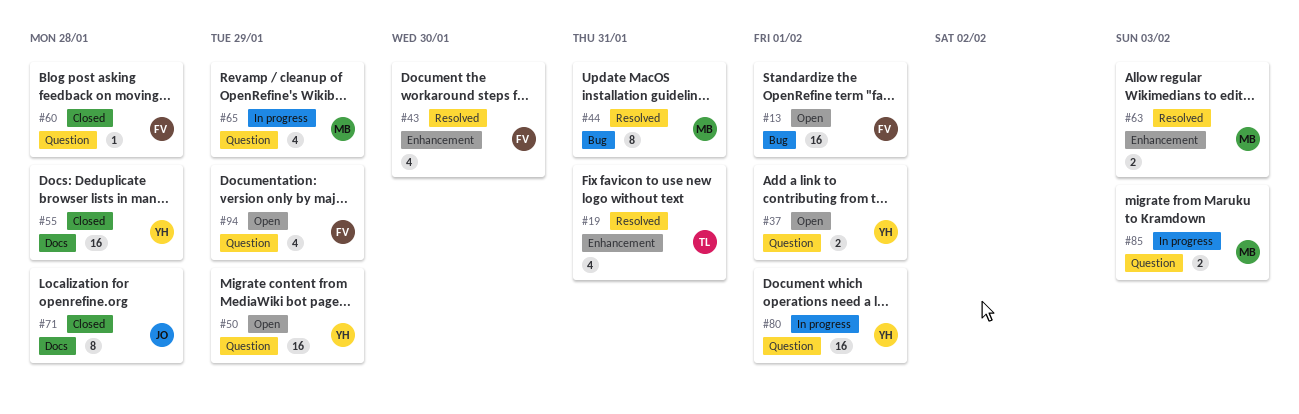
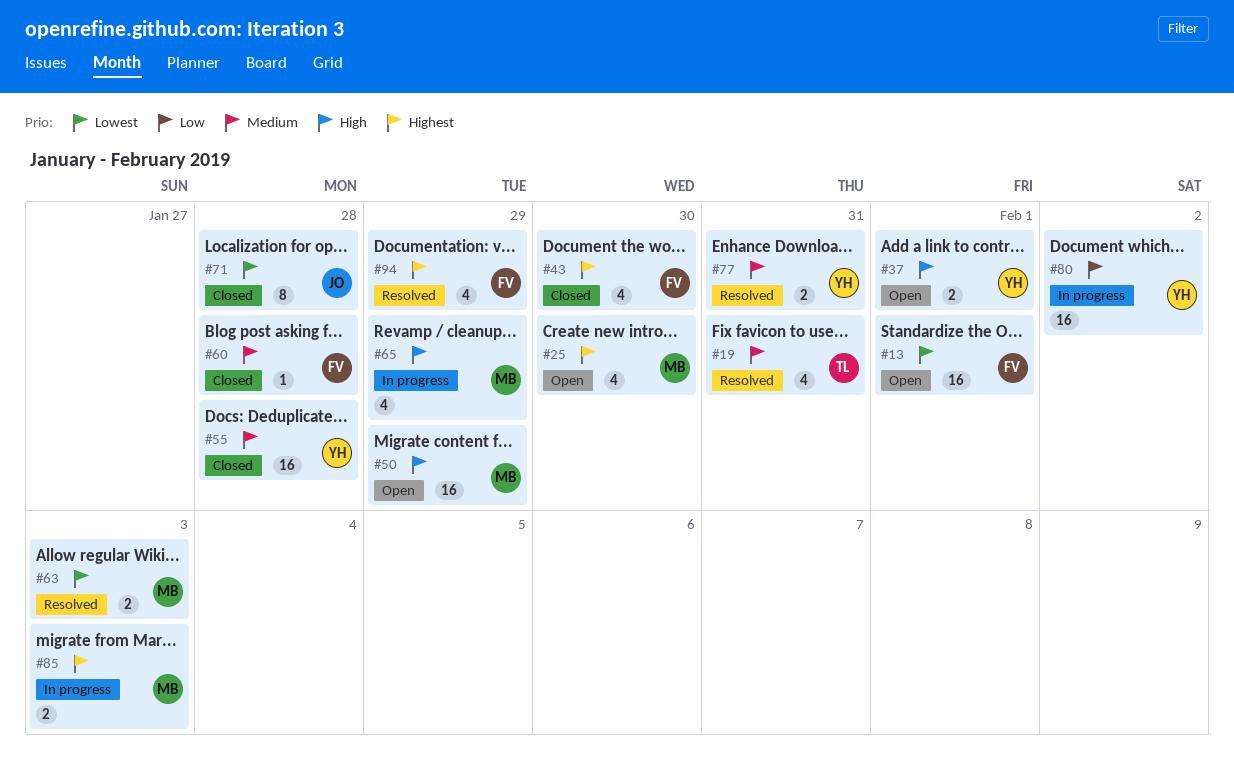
#25: none -> present
#43, status: Resolved -> Closed
#44: present -> none
#50, owner: YH -> MB
#77: none -> present
#80, due: Feb 1 -> Feb 2
#94, status: Open -> Resolved

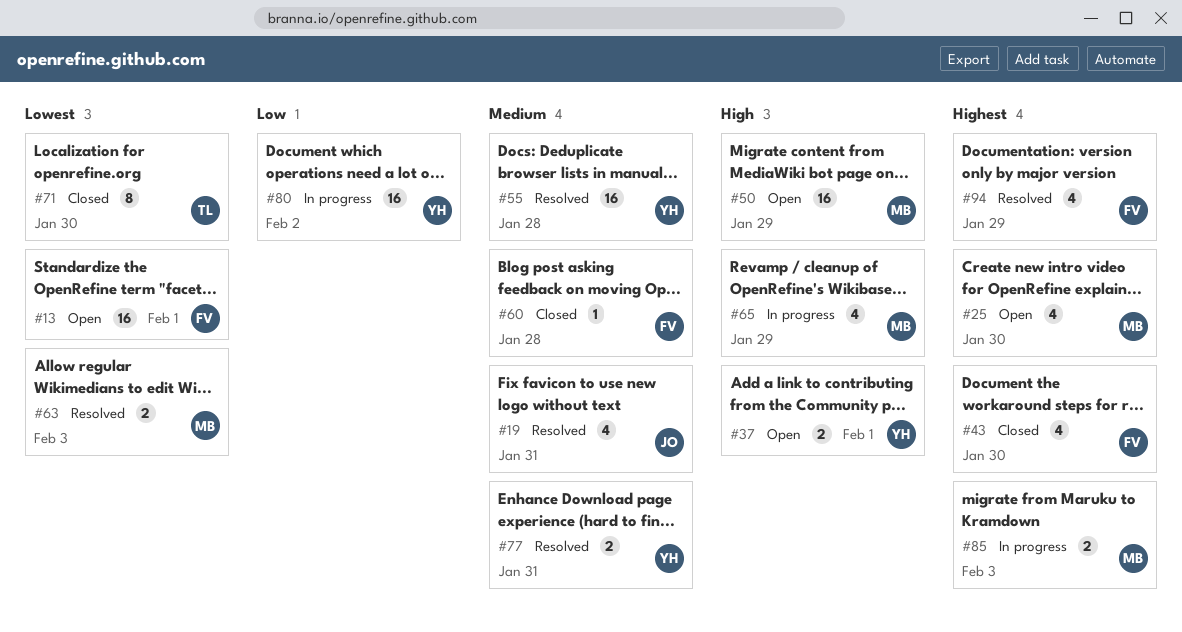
#19, owner: TL -> JO
#55, status: Closed -> Resolved
#71, owner: JO -> TL
#71, due: Jan 28 -> Jan 30

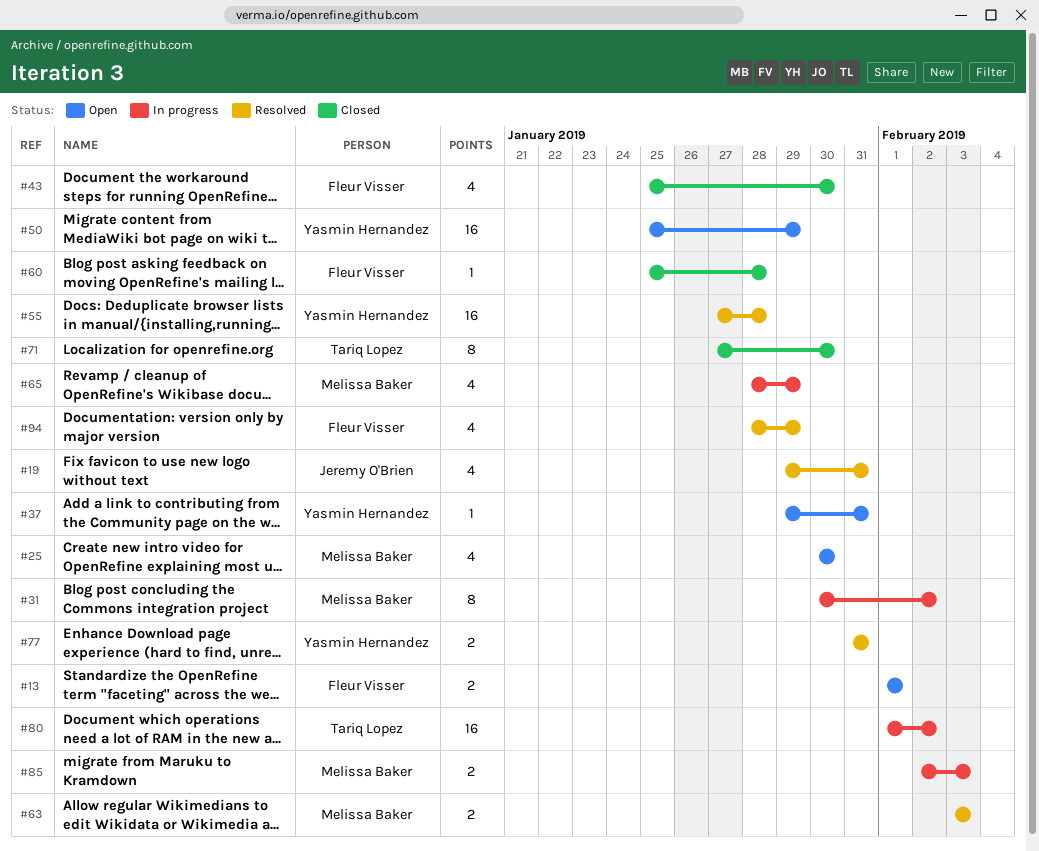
#13, estimate: 16 -> 2
#31: none -> present
#37, estimate: 2 -> 1
#37, due: Feb 1 -> Jan 31
#50, owner: Melissa Baker -> Yasmin Hernandez
#80, owner: Yasmin Hernandez -> Tariq Lopez

